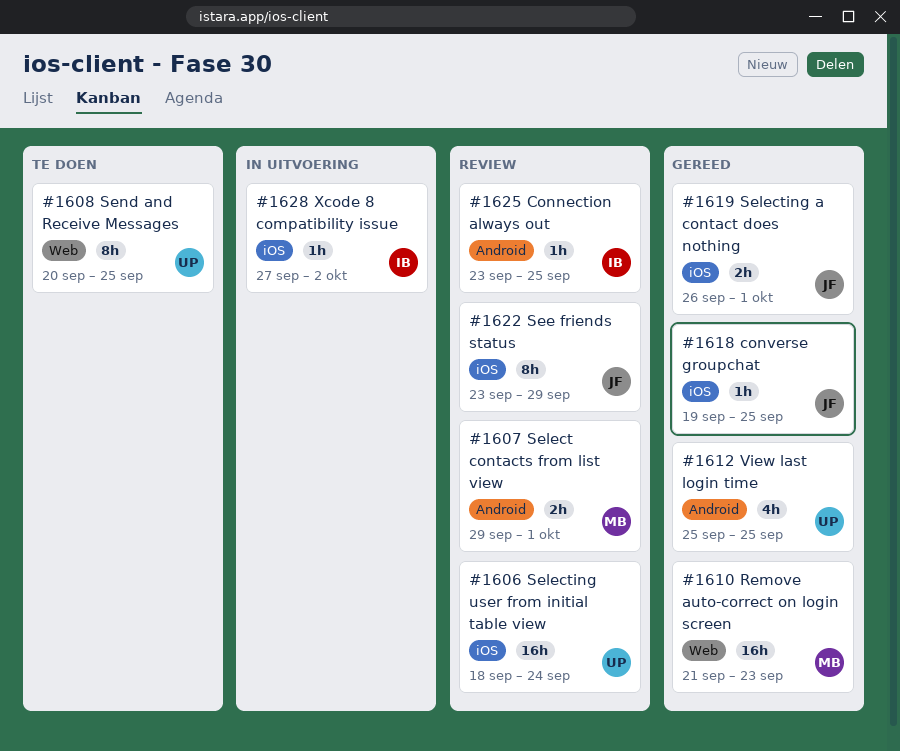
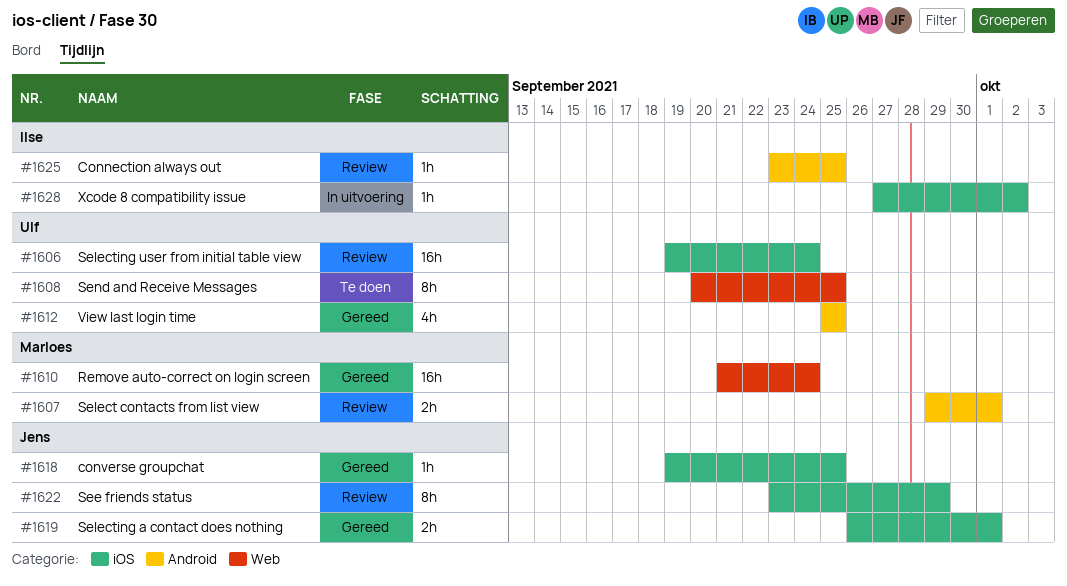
#1606, start: Sep 18 -> Sep 19
#1610, due: Sep 23 -> Sep 24

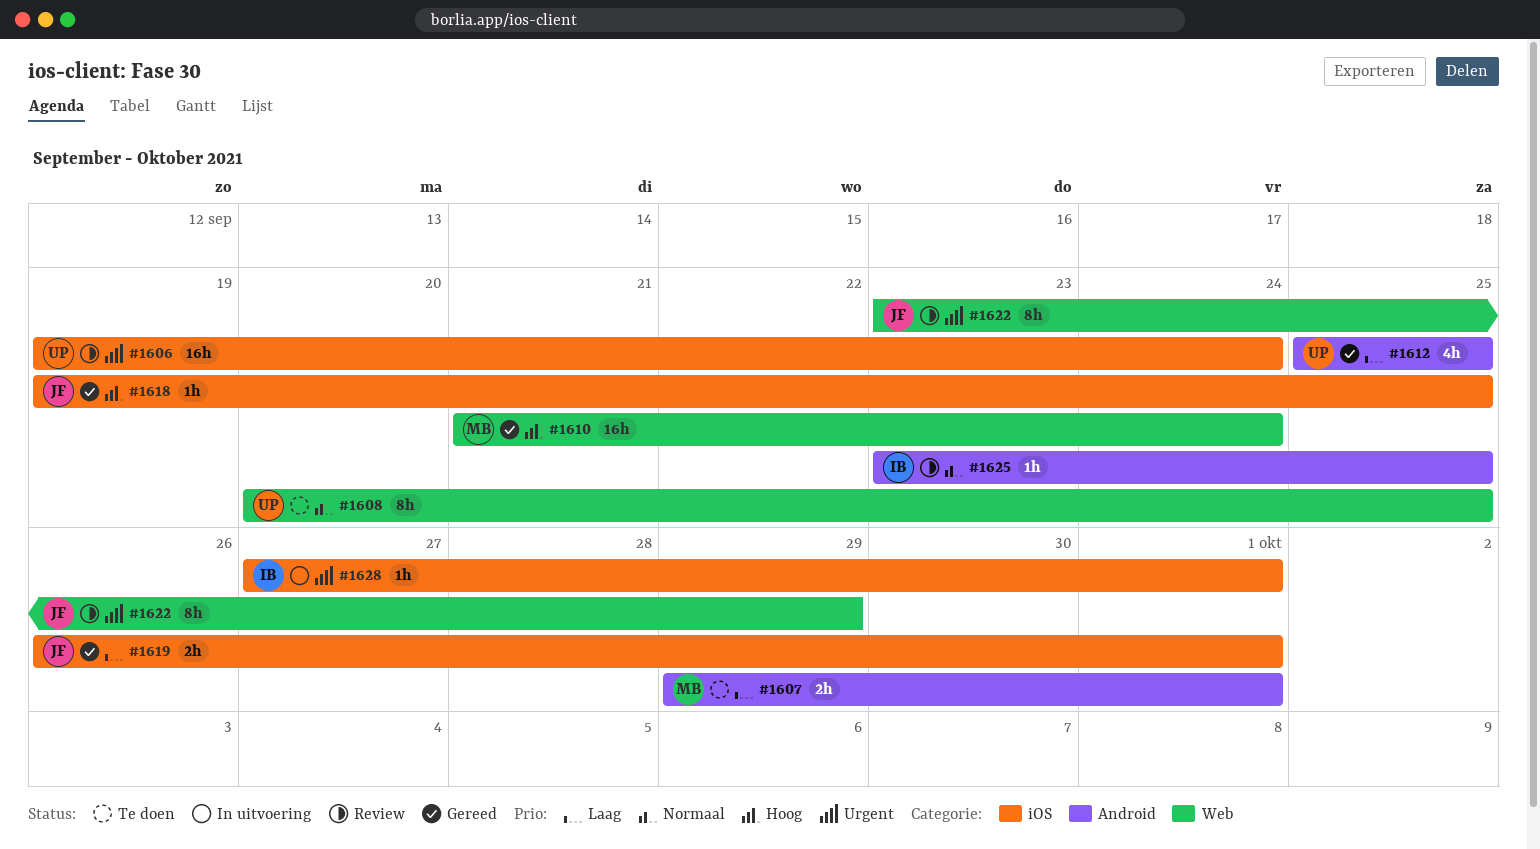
#1607, status: Review -> Te doen
#1622, label: iOS -> Web
#1628, due: Oct 2 -> Oct 1

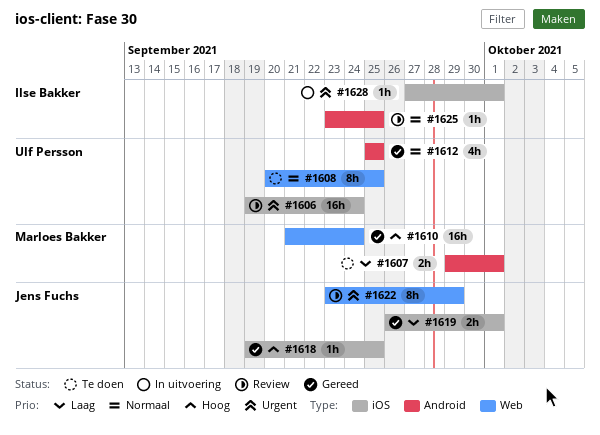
#1612, priority: Laag -> Normaal

